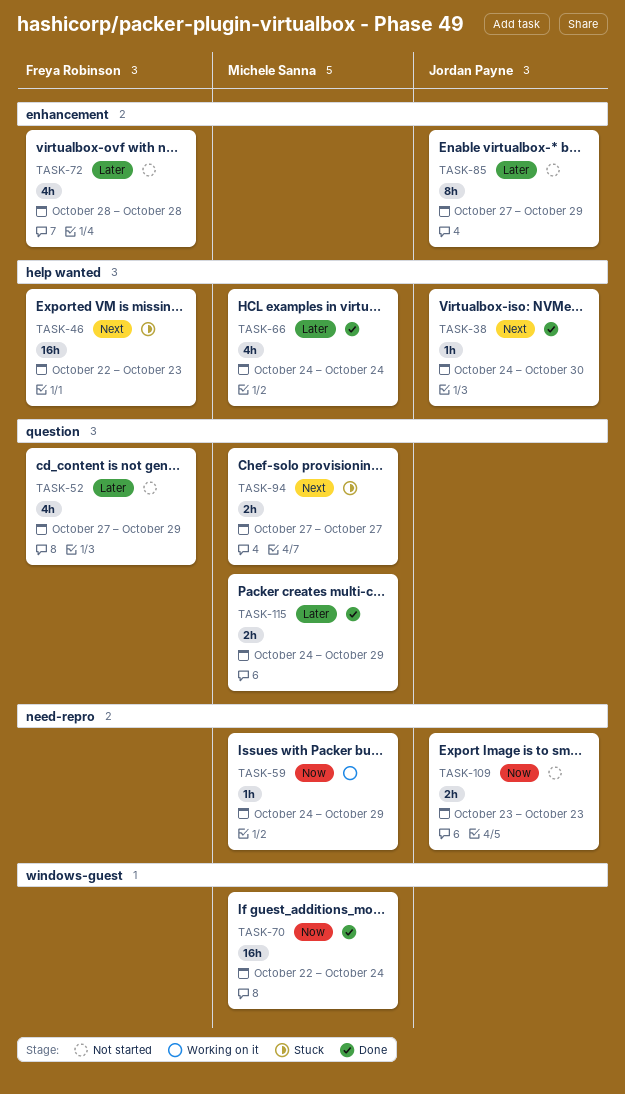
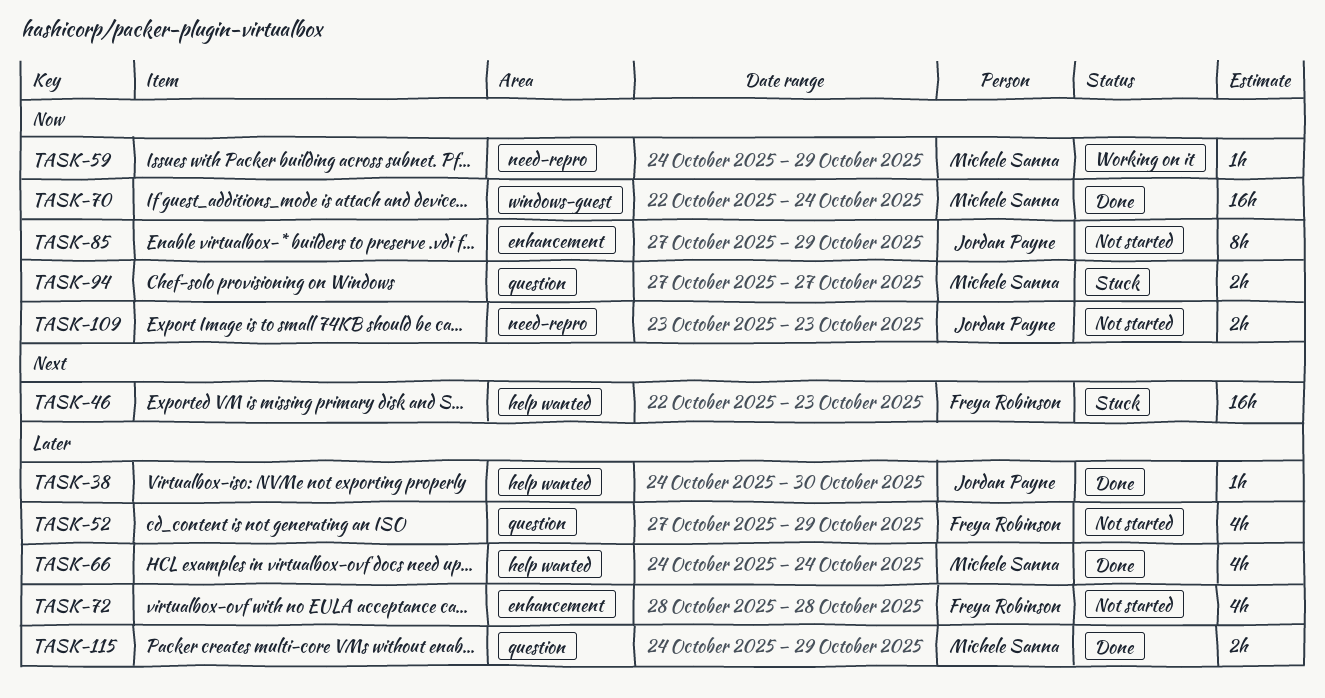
TASK-38, priority: Next -> Later
TASK-85, priority: Later -> Now
TASK-94, priority: Next -> Now

